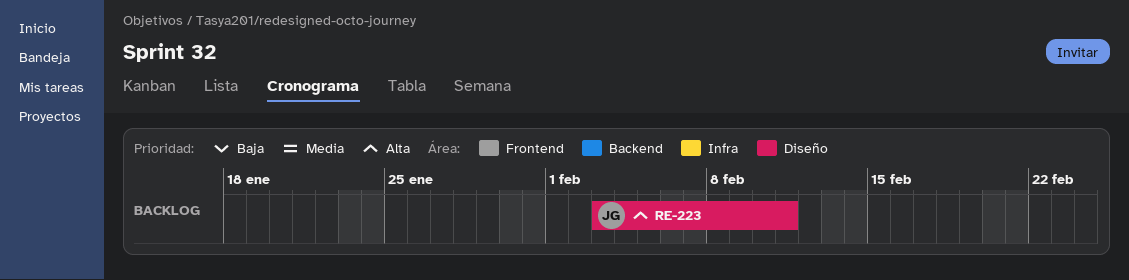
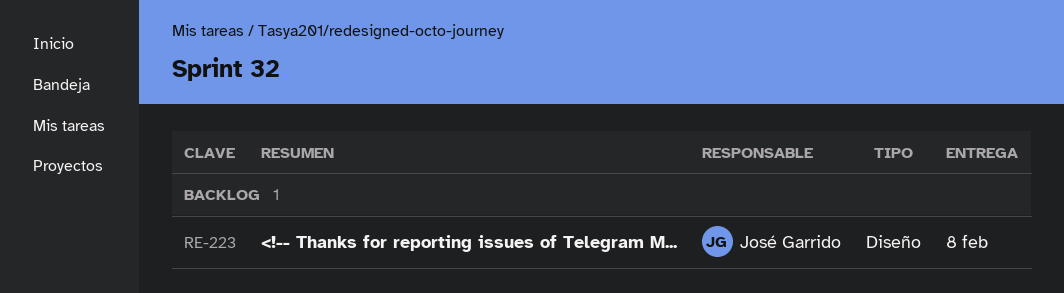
RE-223, due: Feb 11 -> Feb 8

